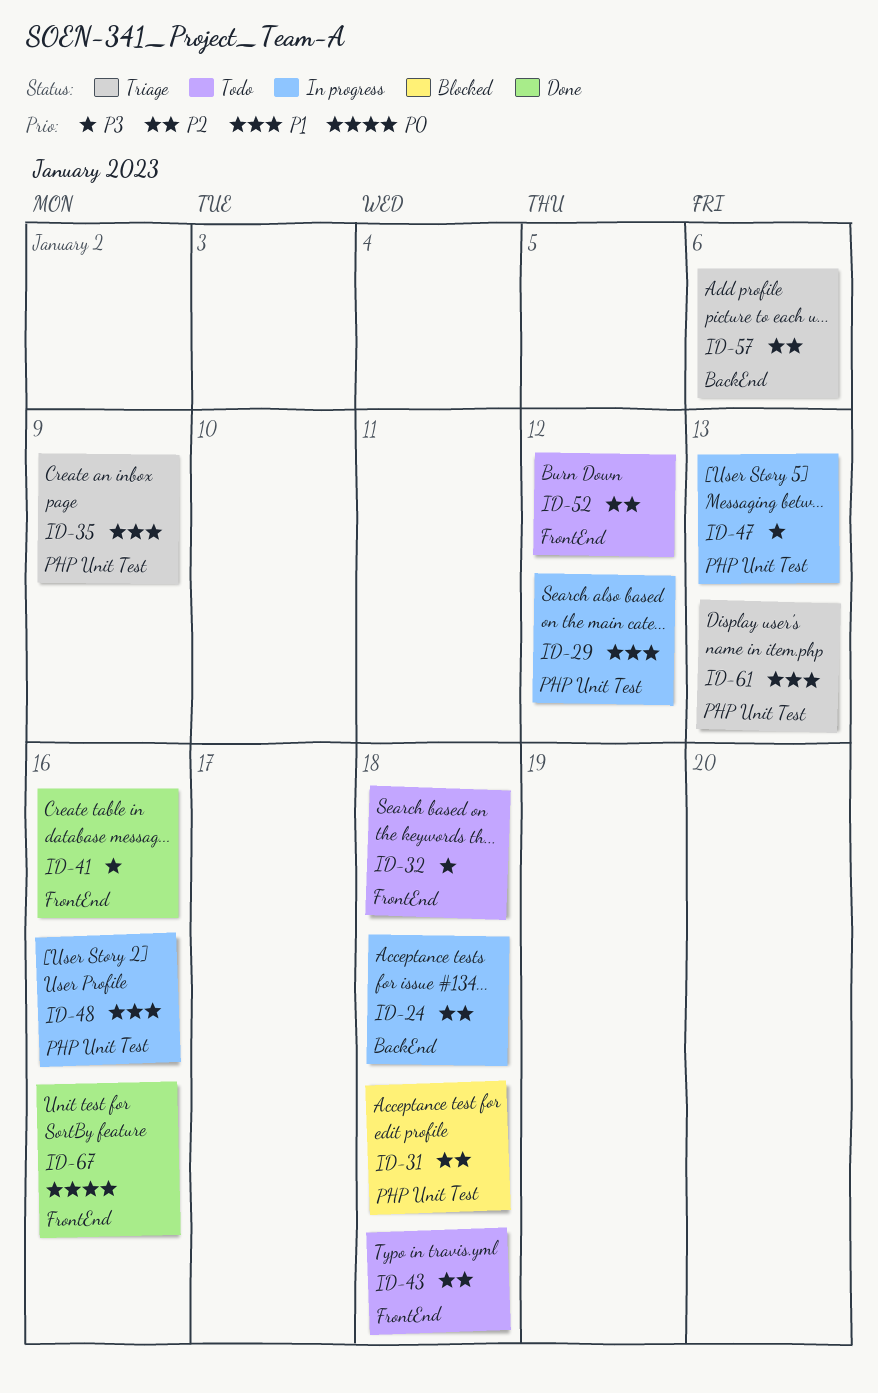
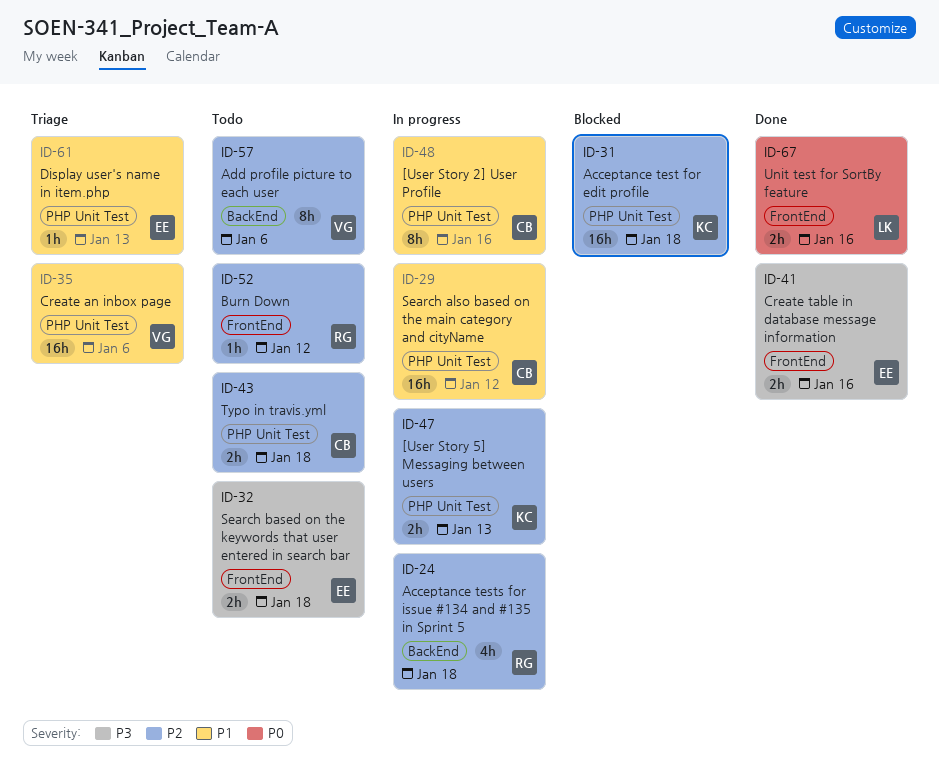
ID-35, due: Jan 9 -> Jan 6
ID-43, label: FrontEnd -> PHP Unit Test
ID-47, priority: P3 -> P2
ID-57, status: Triage -> Todo

